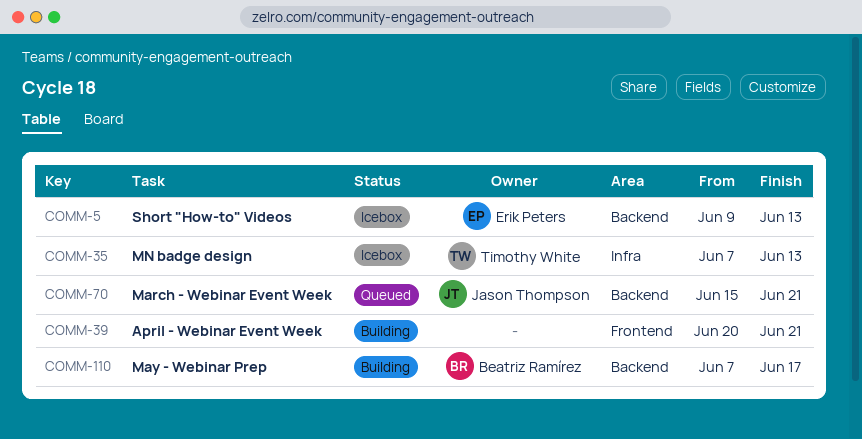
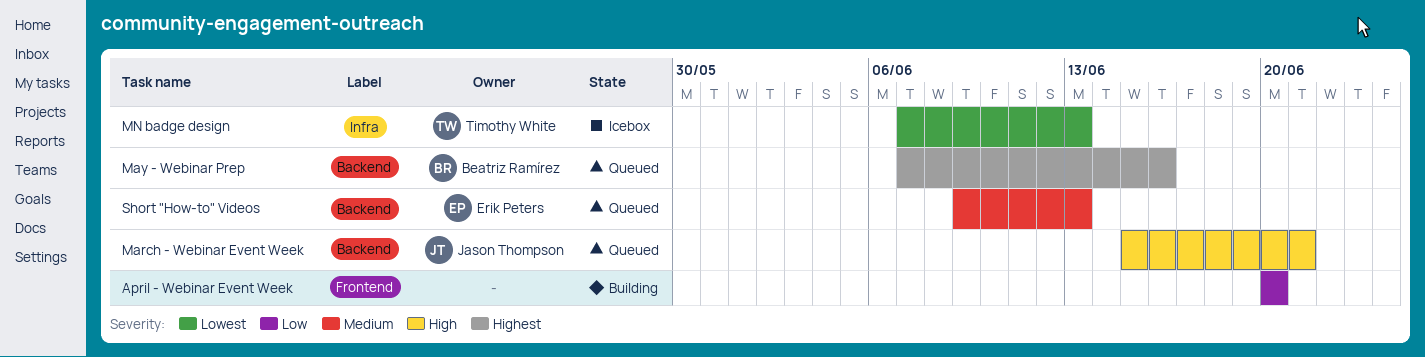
April - Webinar Event Week, due: Jun 21 -> Jun 20
May - Webinar Prep, status: Building -> Queued
May - Webinar Prep, due: Jun 17 -> Jun 16
Short "How-to" Videos, status: Icebox -> Queued

